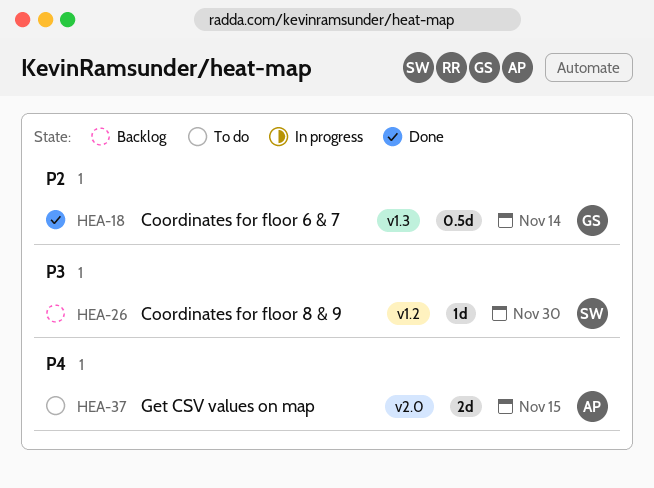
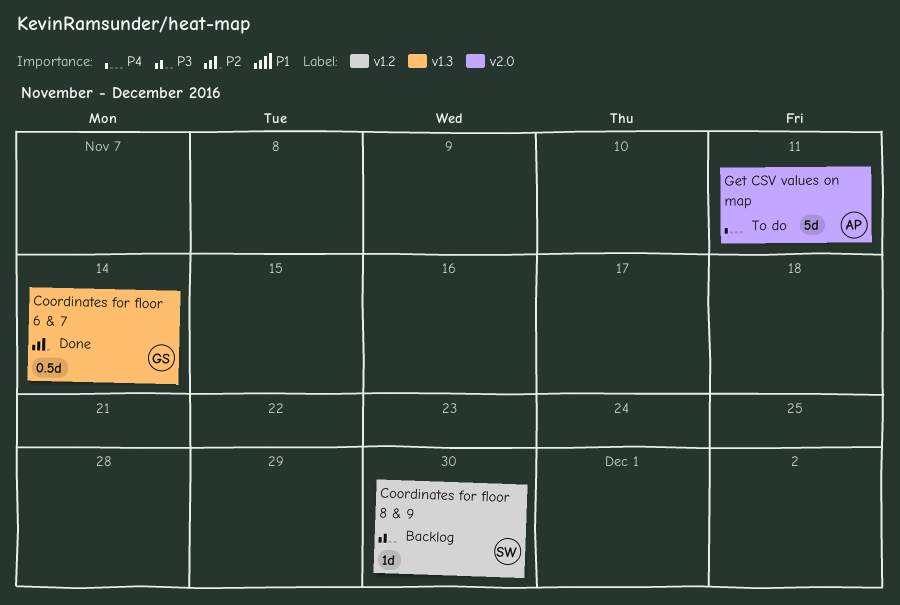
Get CSV values on map, estimate: 2d -> 5d
Get CSV values on map, due: Nov 15 -> Nov 11

